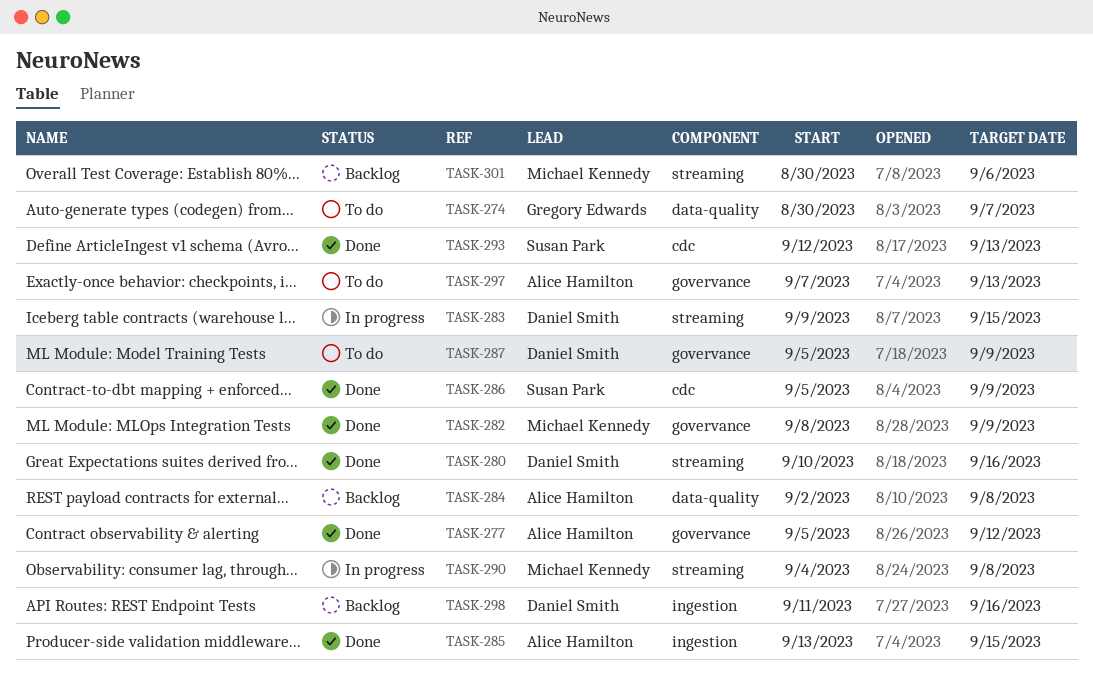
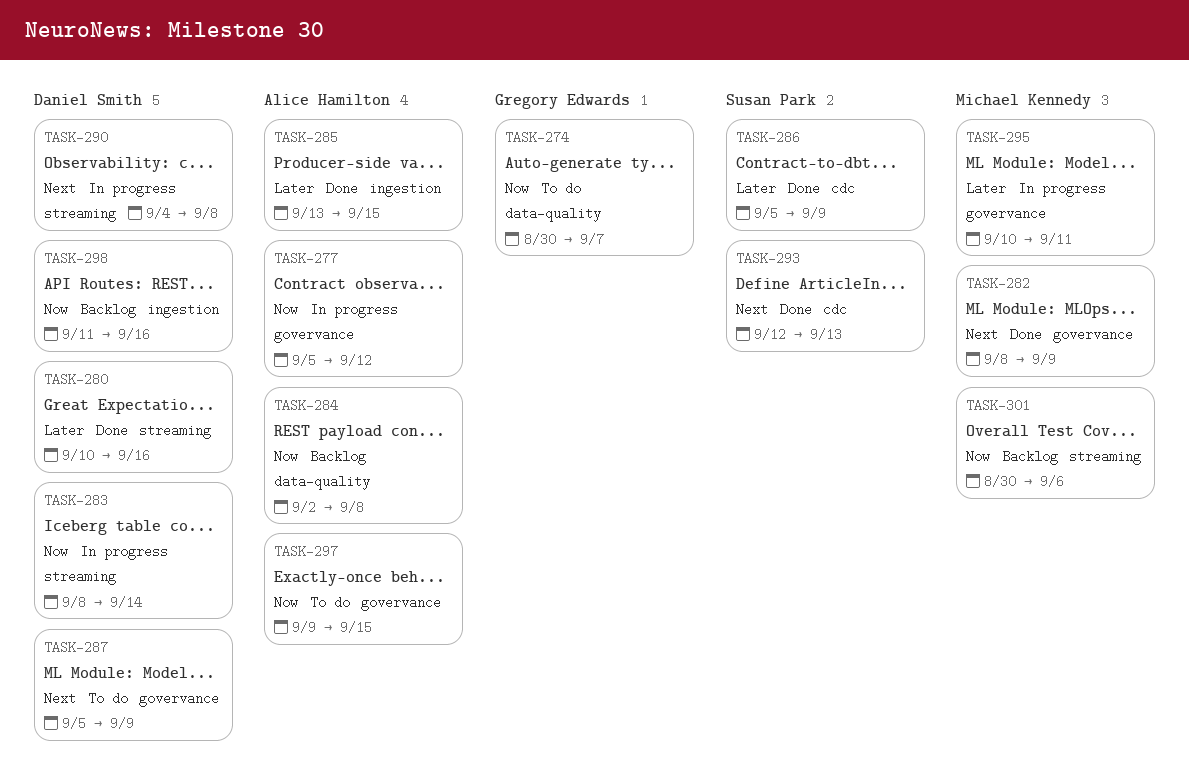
TASK-277, status: Done -> In progress
TASK-283, start: Sep 9 -> Sep 8
TASK-283, due: Sep 15 -> Sep 14
TASK-290, owner: Michael Kennedy -> Daniel Smith
TASK-295: none -> present
TASK-297, start: Sep 7 -> Sep 9
TASK-297, due: Sep 13 -> Sep 15

